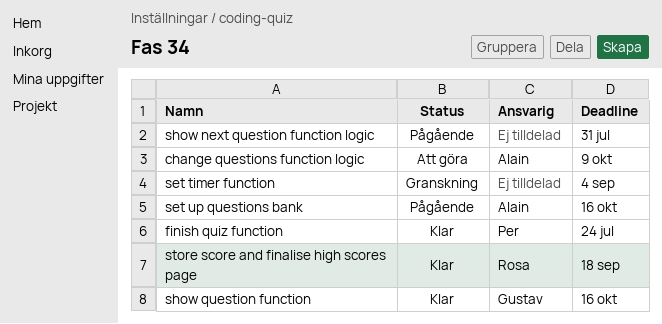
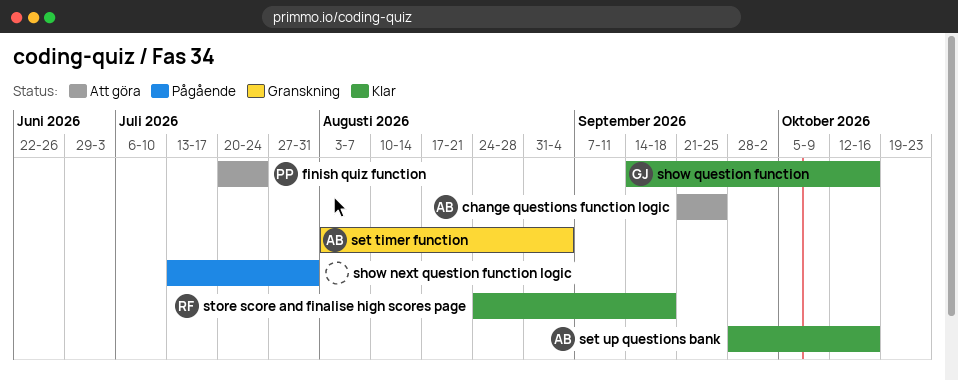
change questions function logic, due: Oct 9 -> Sep 25
finish quiz function, status: Klar -> Att göra
set timer function, owner: none -> Alain
set up questions bank, status: Pågående -> Klar

